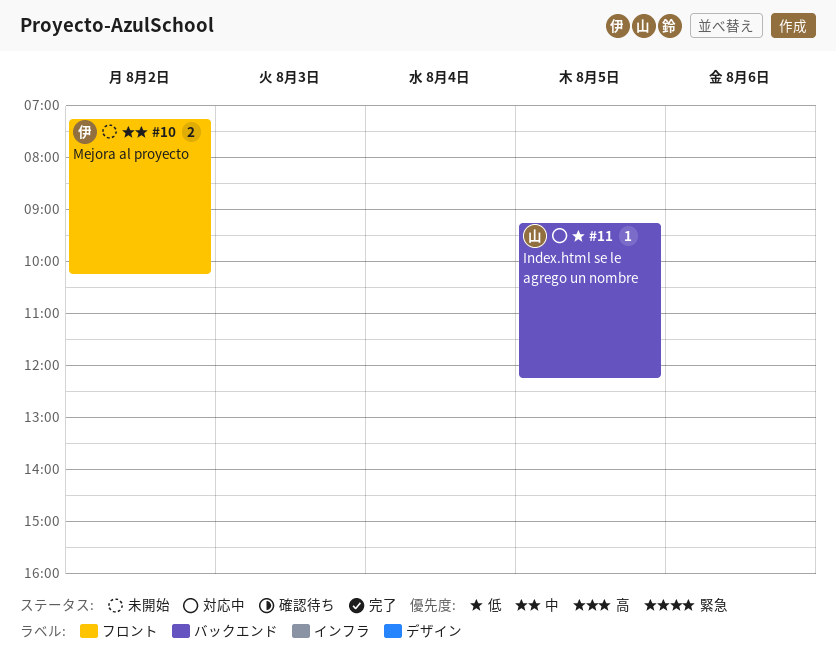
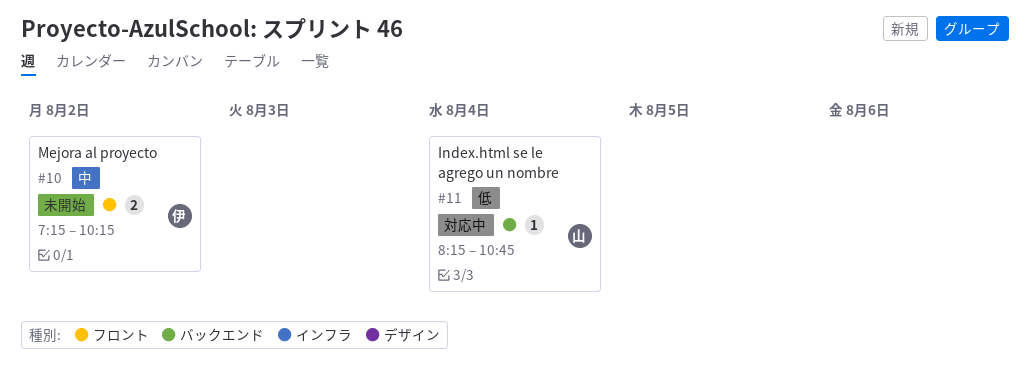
#11, day: Aug 5 -> Aug 4
#11, begins: 09:15 -> 08:15
#11, ends: 12:15 -> 10:45

